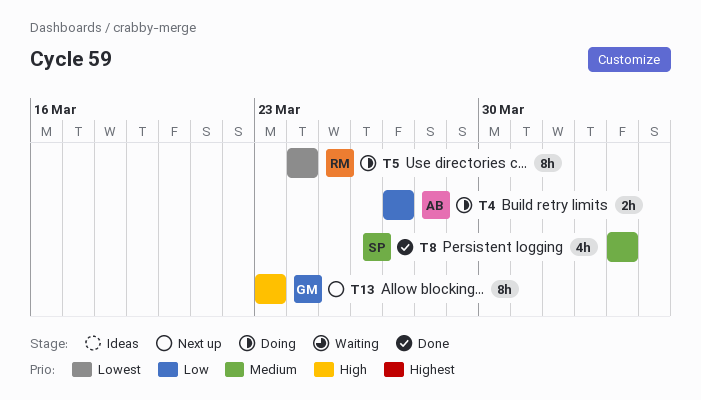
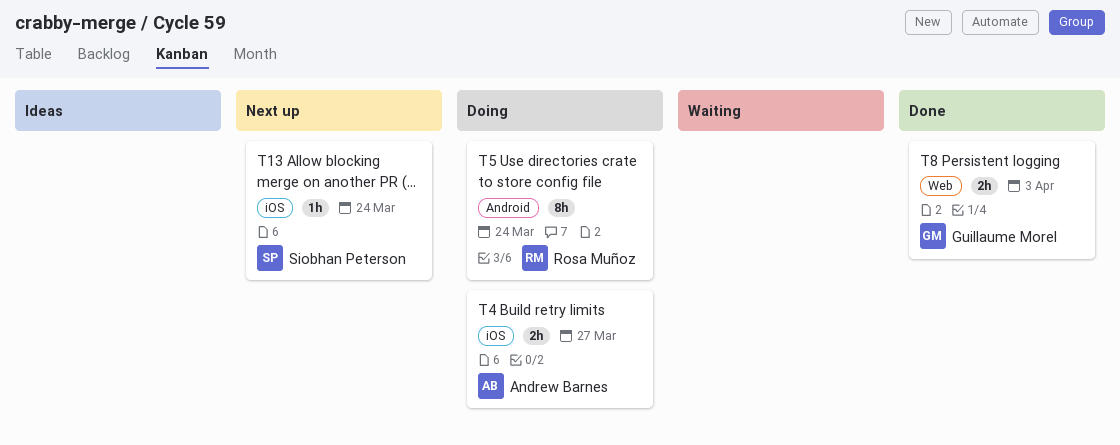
T8, owner: Siobhan Peterson -> Guillaume Morel
T8, estimate: 4h -> 2h
T13, owner: Guillaume Morel -> Siobhan Peterson
T13, estimate: 8h -> 1h
T13, due: Mar 23 -> Mar 24

